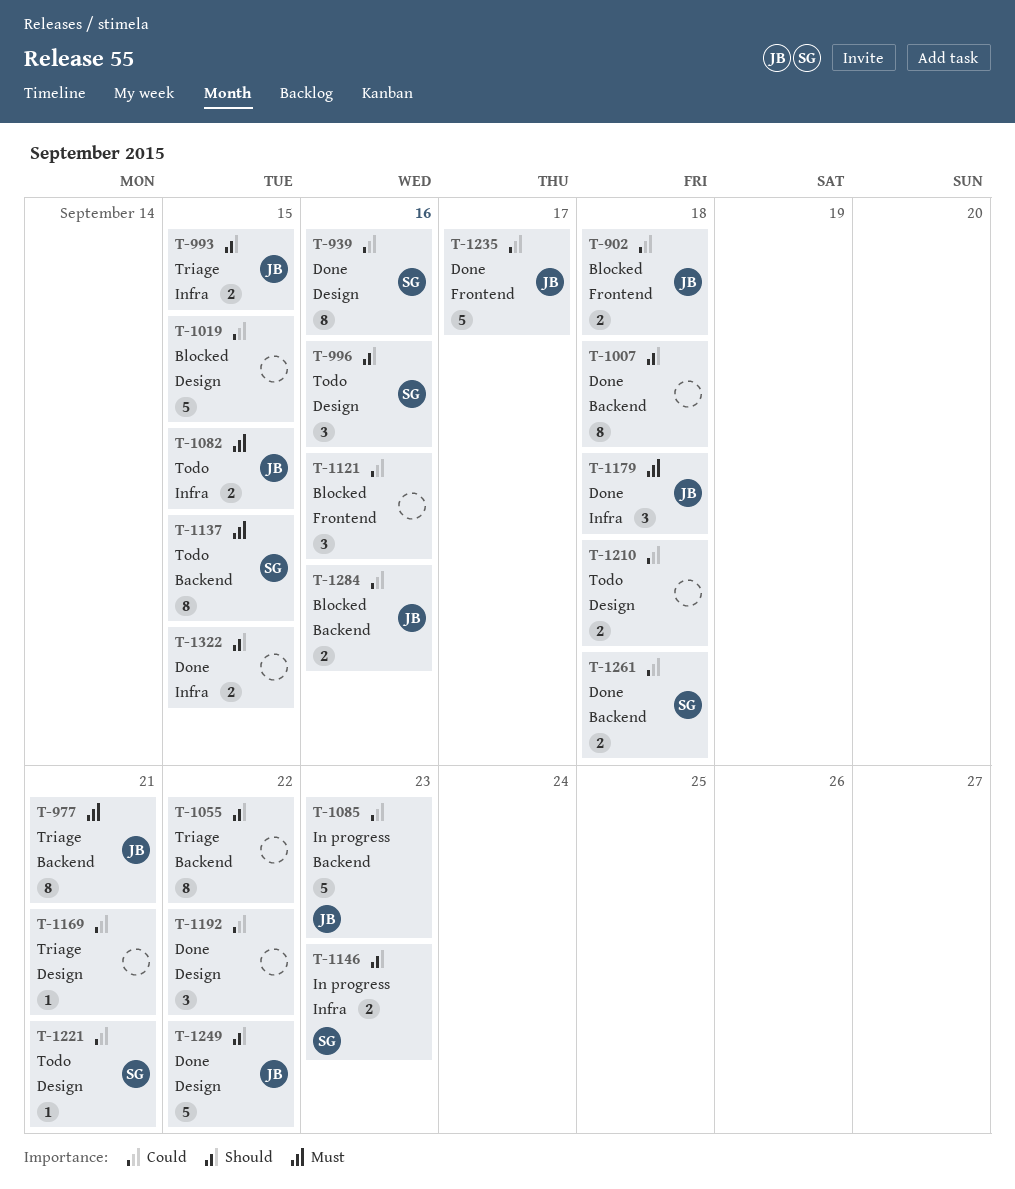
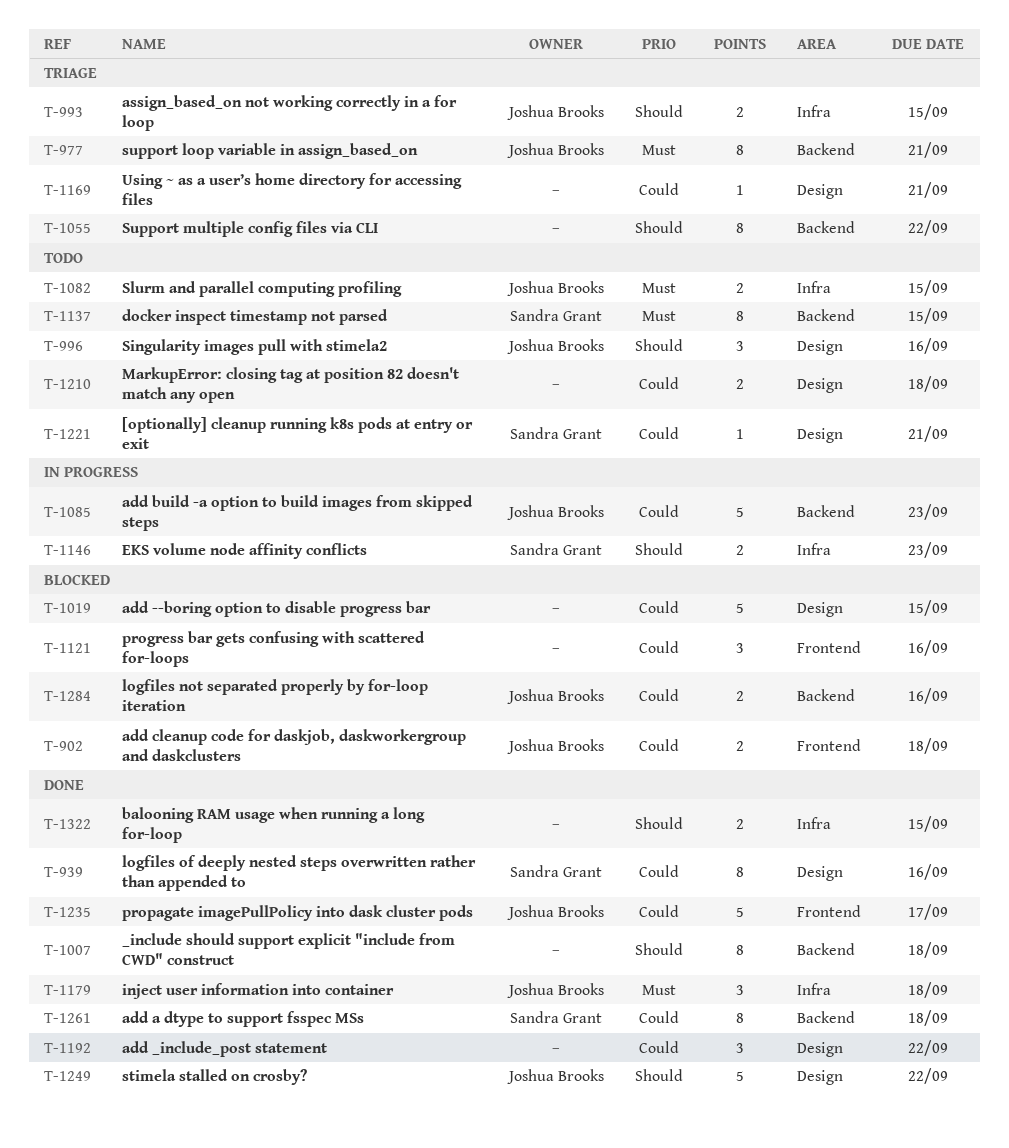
T-996, owner: Sandra Grant -> Joshua Brooks
T-1261, estimate: 2 -> 8

